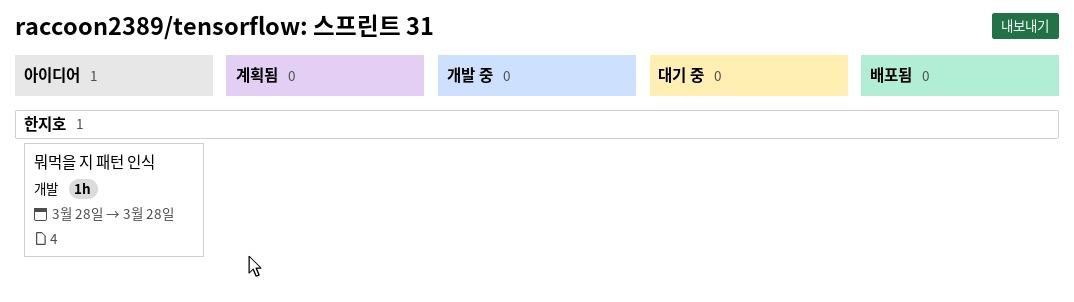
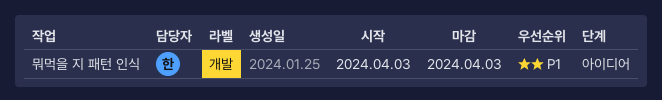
뭐먹을 지 패턴 인식, start: Mar 28 -> Apr 3
뭐먹을 지 패턴 인식, due: Mar 28 -> Apr 3

